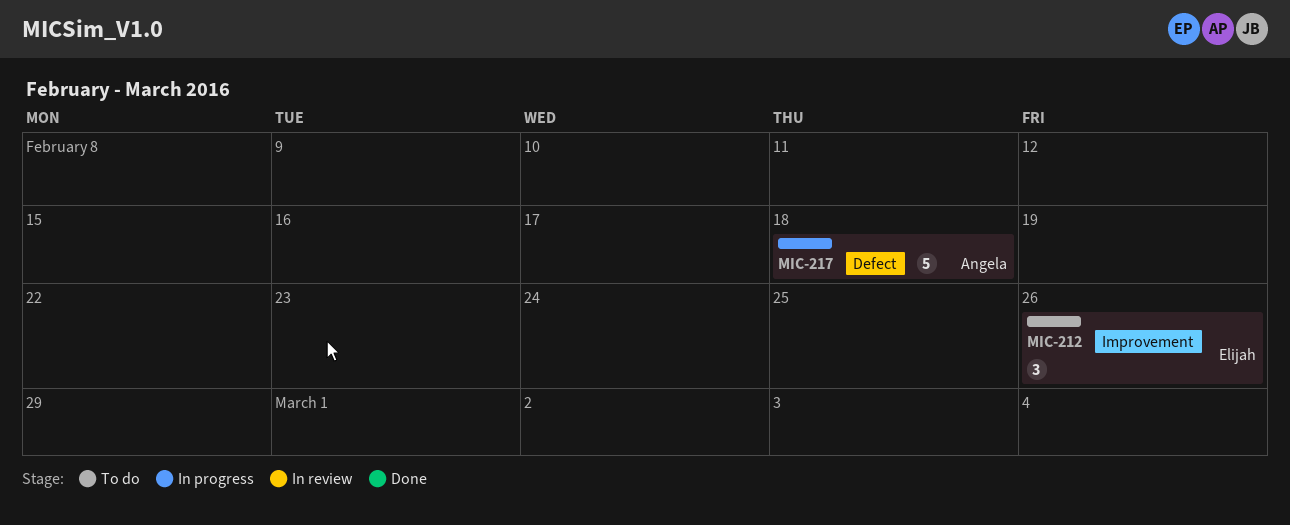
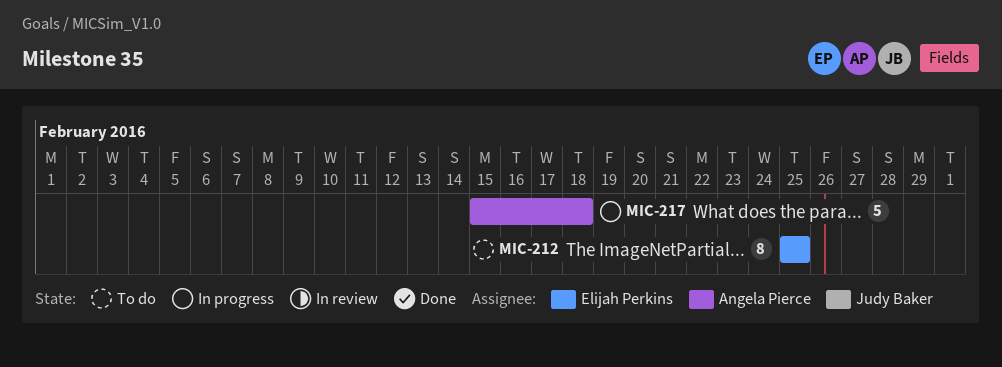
MIC-212, estimate: 3 -> 8
MIC-212, due: Feb 26 -> Feb 25

